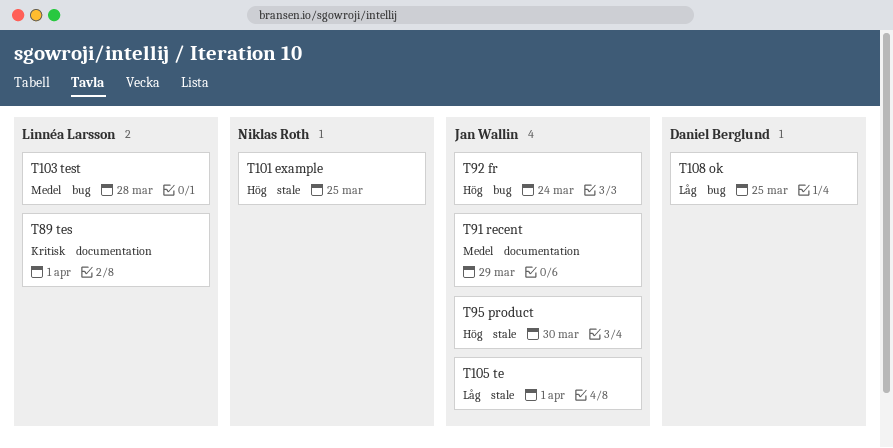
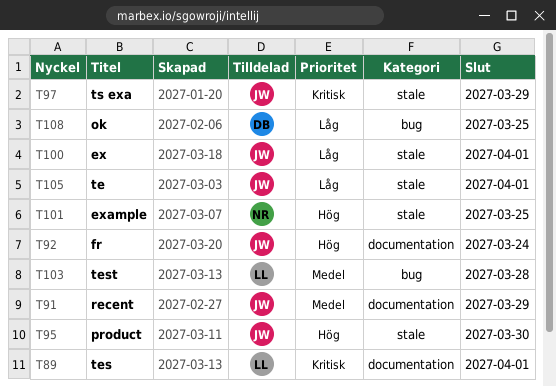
T92, label: bug -> documentation
T97: none -> present
T100: none -> present

